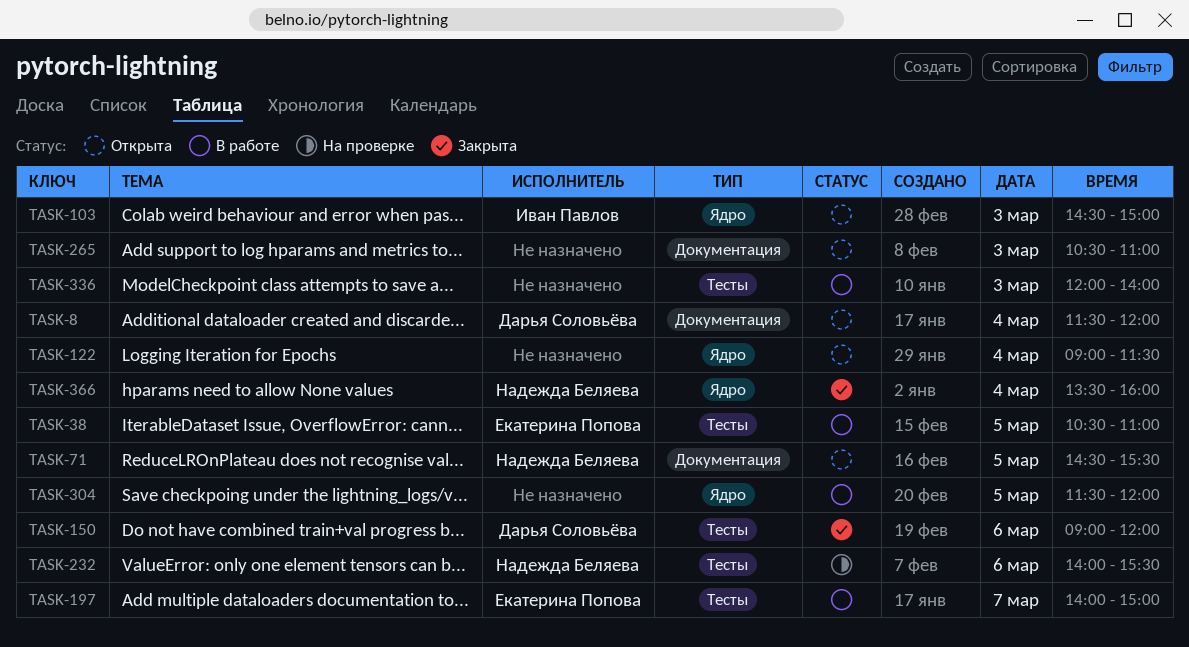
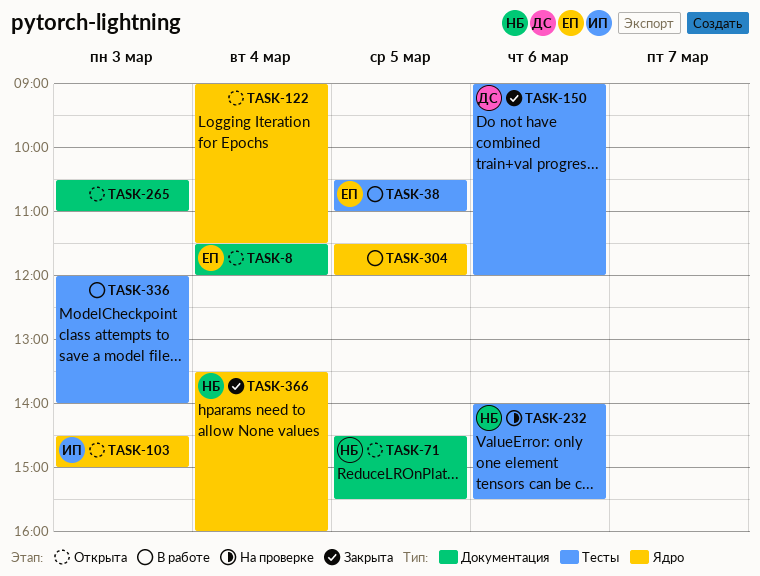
TASK-8, owner: Дарья Соловьёва -> Екатерина Попова
TASK-197: present -> none

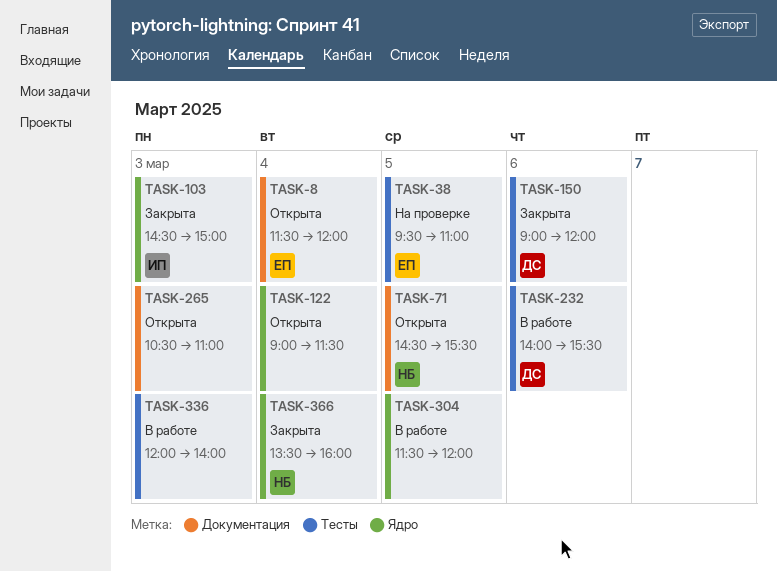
TASK-38, status: В работе -> На проверке
TASK-38, begins: 10:30 -> 09:30
TASK-103, status: Открыта -> Закрыта
TASK-232, status: На проверке -> В работе
TASK-232, owner: НБ -> ДС

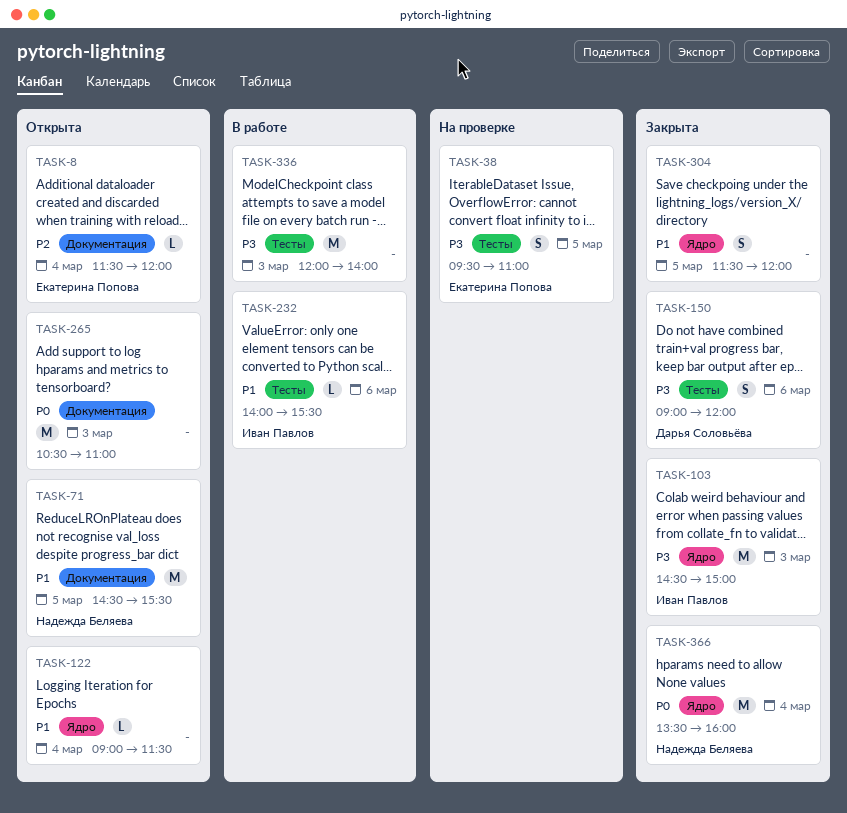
TASK-232, owner: Дарья Соловьёва -> Иван Павлов
TASK-304, status: В работе -> Закрыта

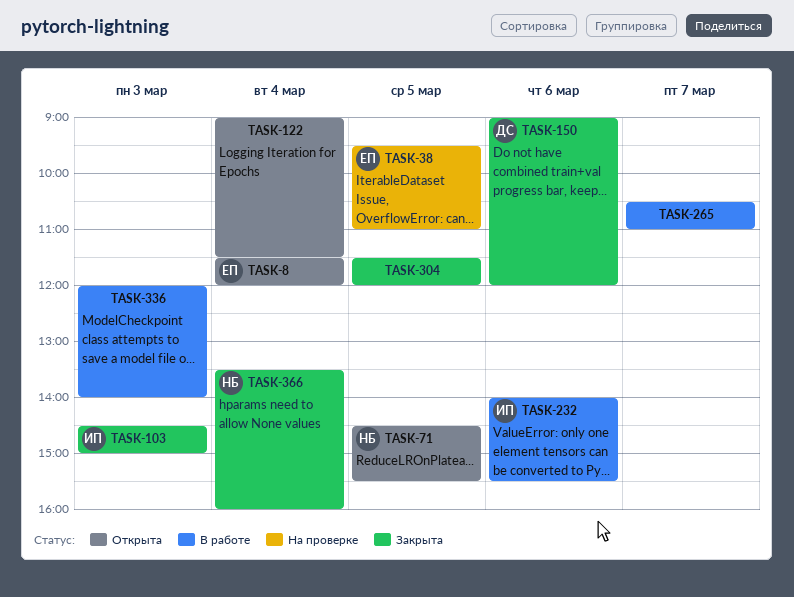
TASK-265, status: Открыта -> В работе
TASK-265, day: Mar 3 -> Mar 7

